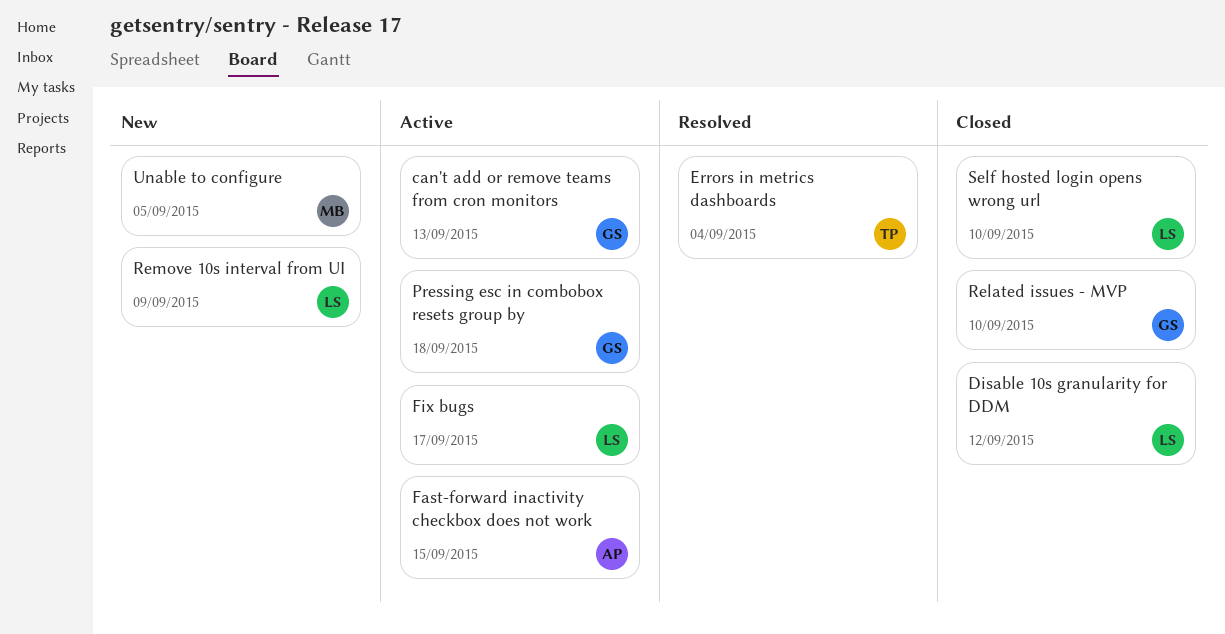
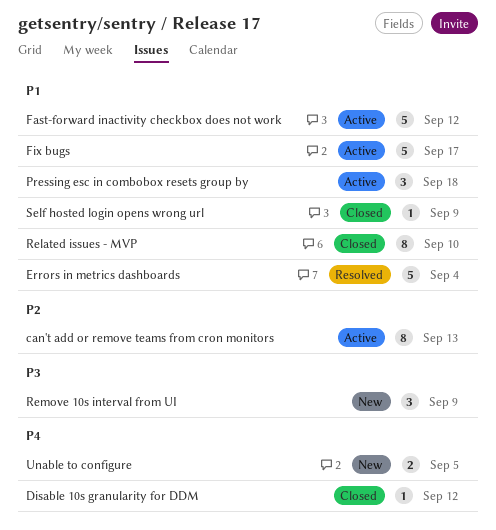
Fast-forward inactivity checkbox does not work, due: Sep 15 -> Sep 12
Self hosted login opens wrong url, due: Sep 10 -> Sep 9

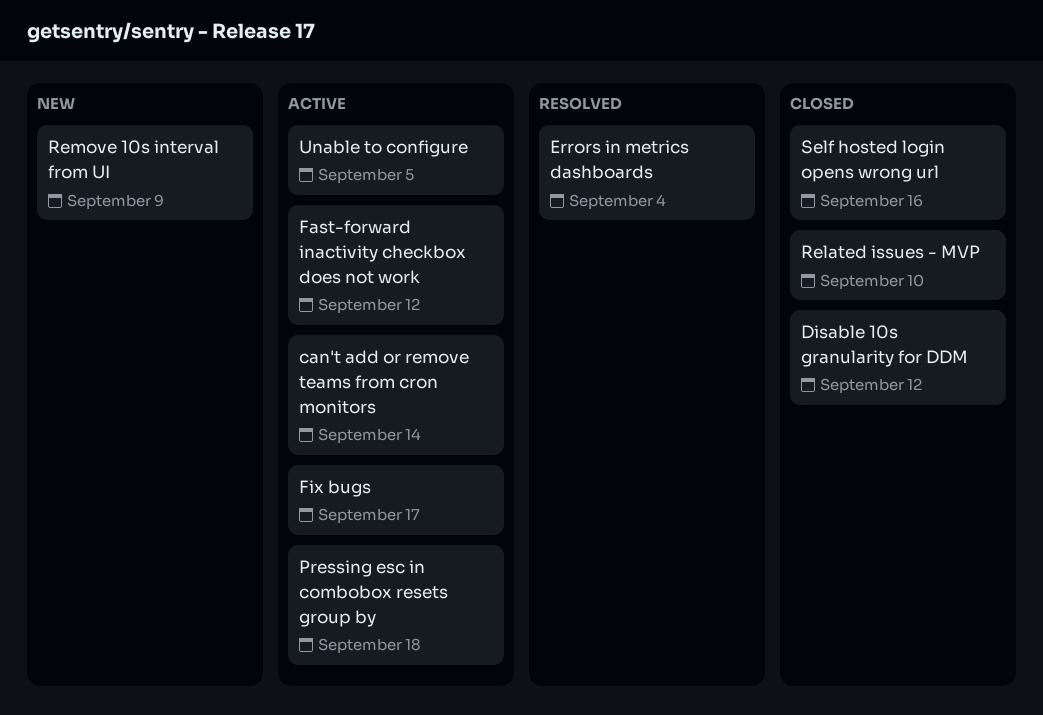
can't add or remove teams from cron monitors, due: Sep 13 -> Sep 14
Self hosted login opens wrong url, due: Sep 9 -> Sep 16
Unable to configure, status: New -> Active

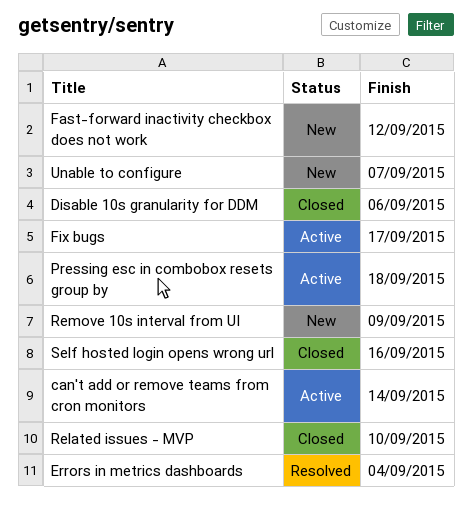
Disable 10s granularity for DDM, due: Sep 12 -> Sep 6
Fast-forward inactivity checkbox does not work, status: Active -> New
Unable to configure, status: Active -> New
Unable to configure, due: Sep 5 -> Sep 7

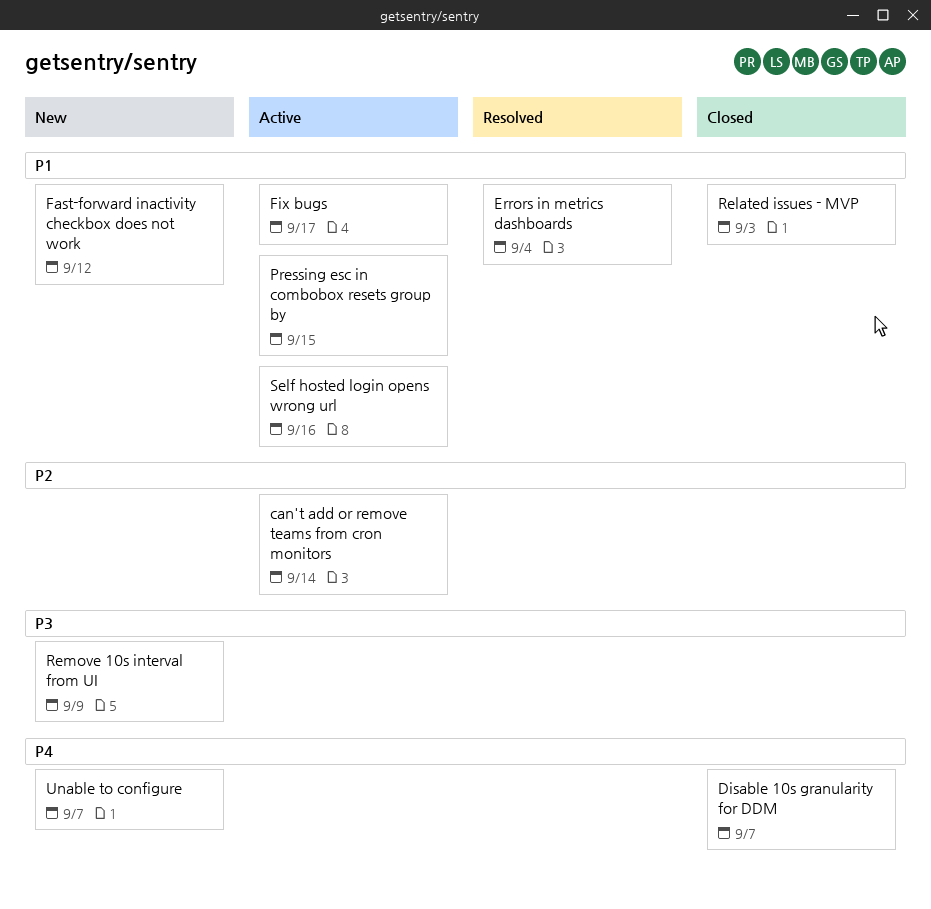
Disable 10s granularity for DDM, due: Sep 6 -> Sep 7
Pressing esc in combobox resets group by, due: Sep 18 -> Sep 15
Related issues - MVP, due: Sep 10 -> Sep 3
Self hosted login opens wrong url, status: Closed -> Active

